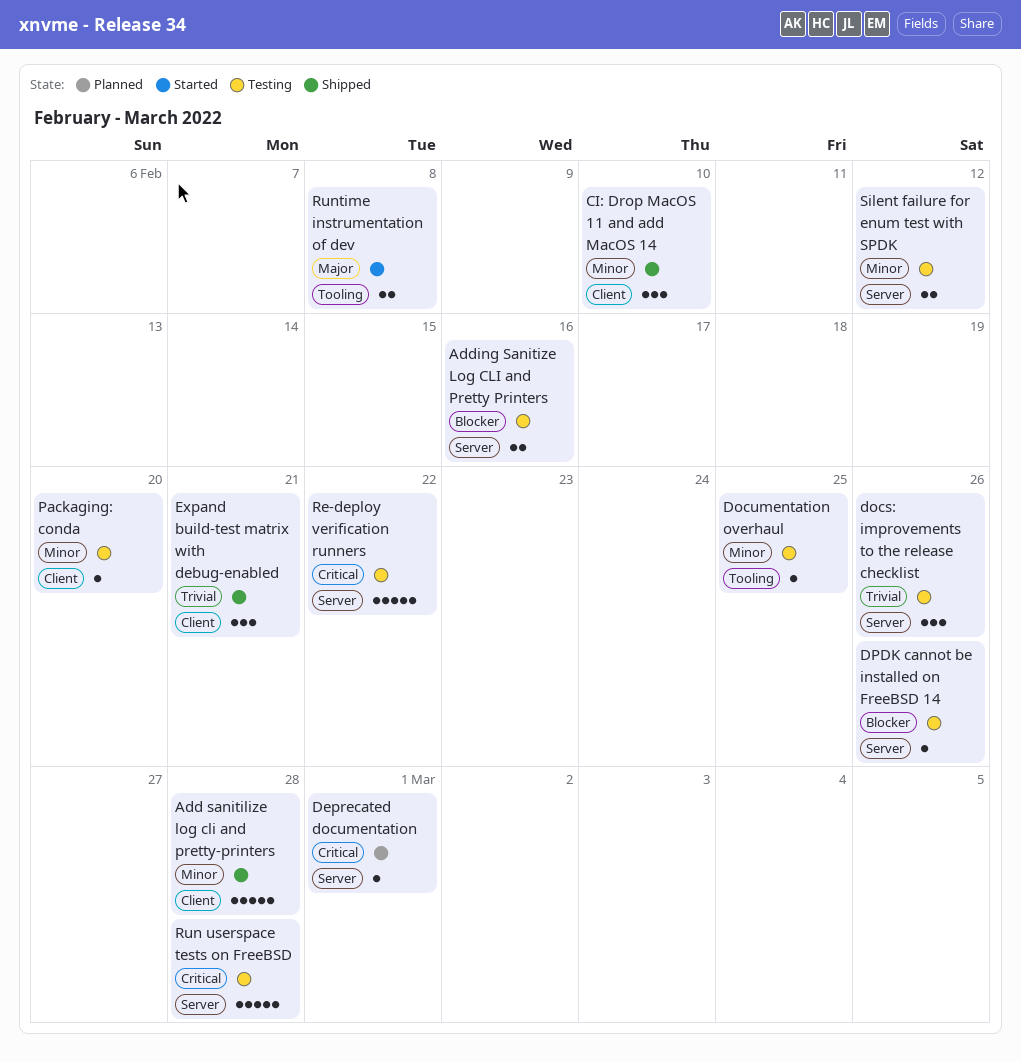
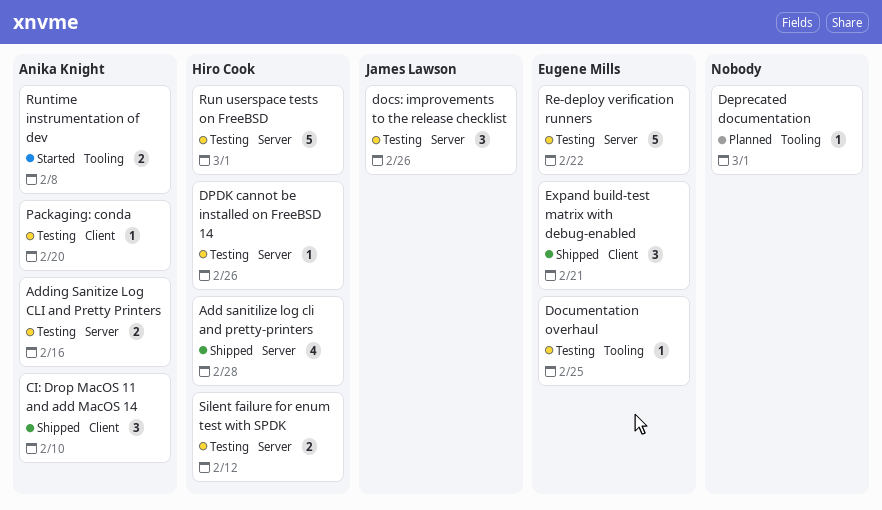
Add sanitilize log cli and pretty-printers, label: Client -> Server
Add sanitilize log cli and pretty-printers, estimate: 5 -> 4
Deprecated documentation, label: Server -> Tooling
Run userspace tests on FreeBSD, due: Feb 28 -> Mar 1

